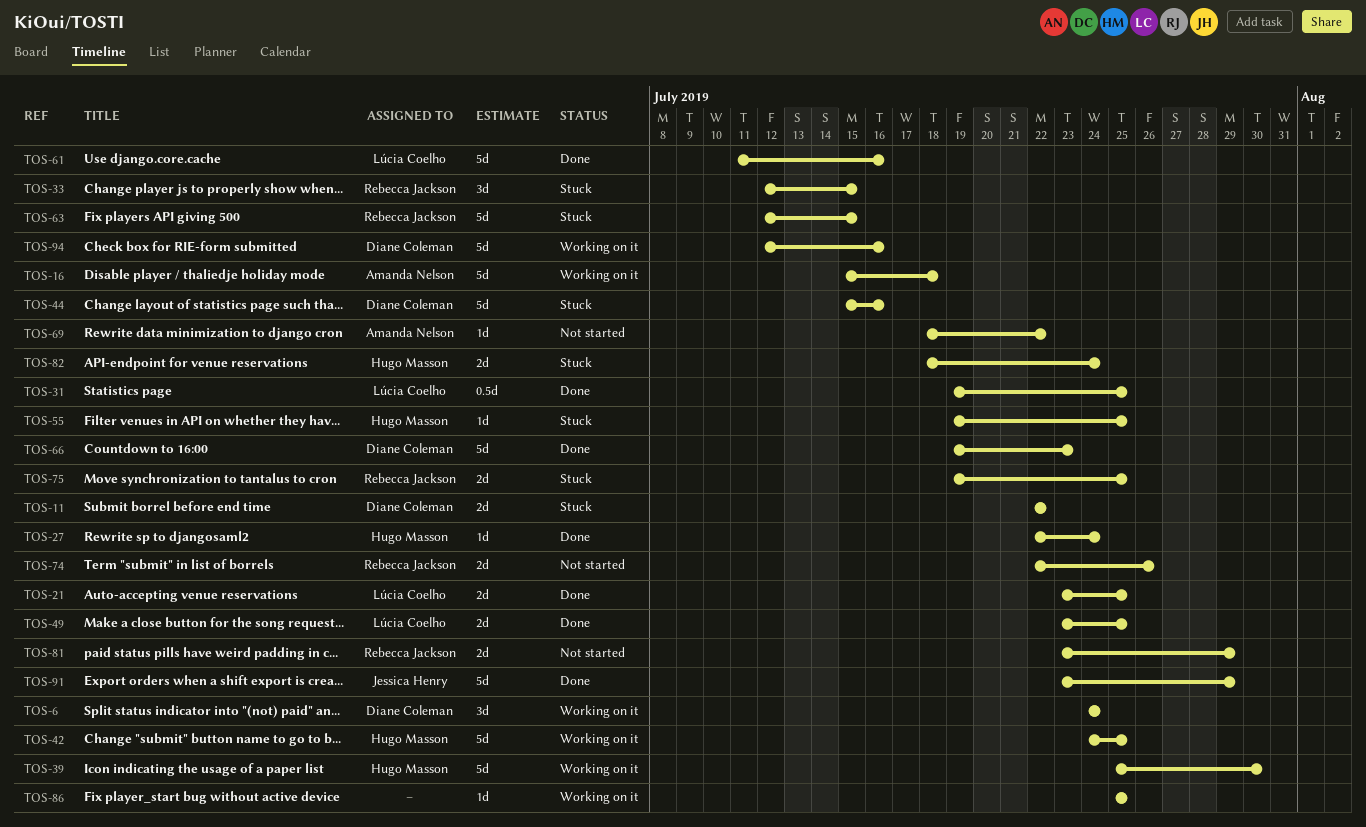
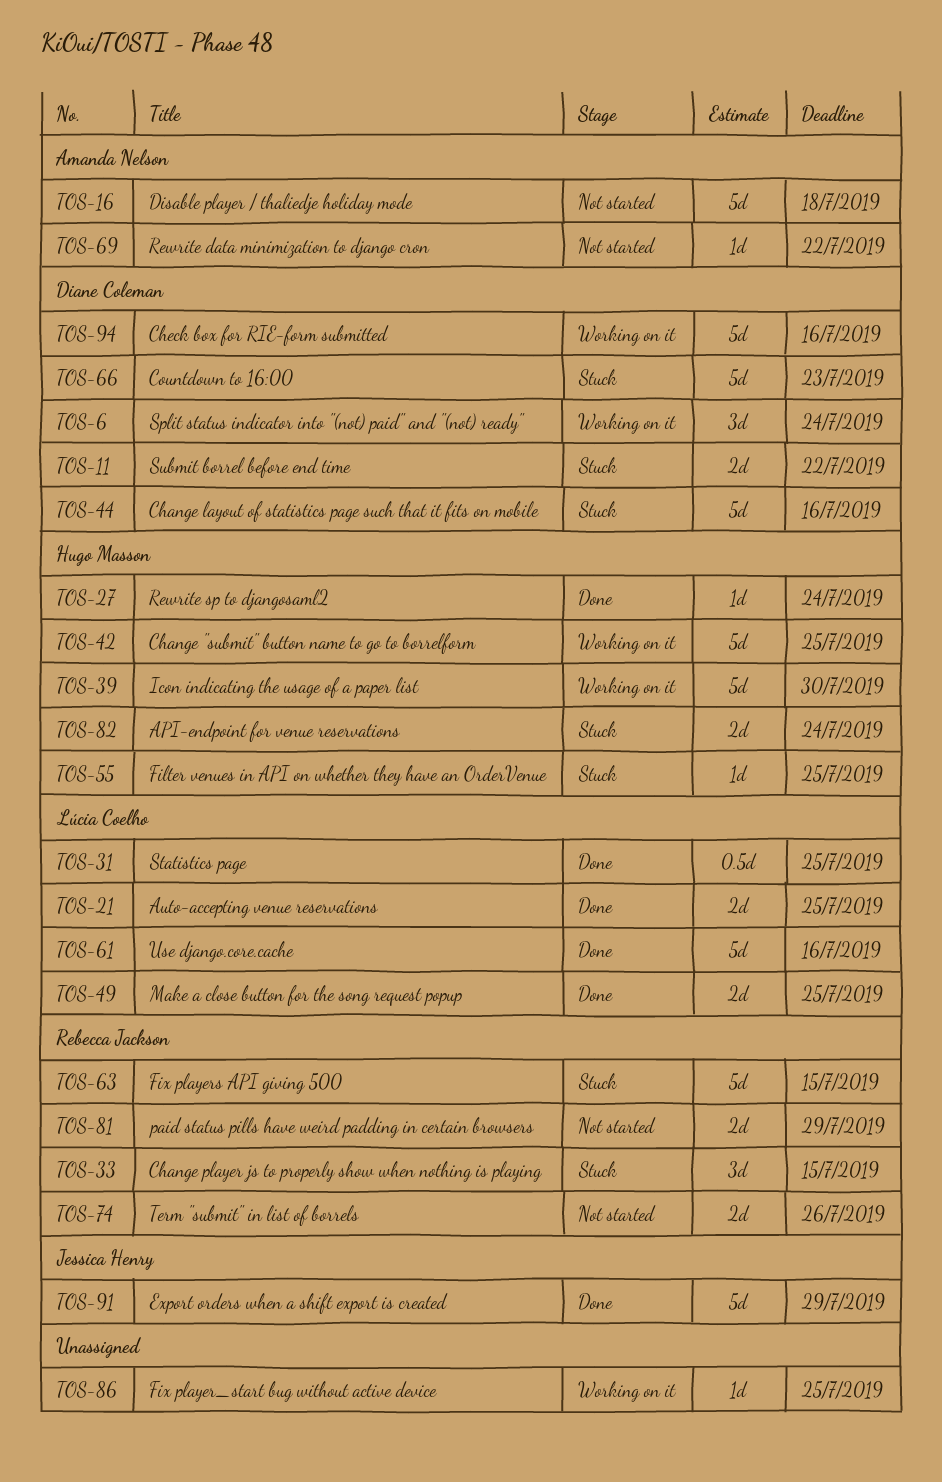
TOS-16, status: Working on it -> Not started
TOS-66, status: Done -> Stuck
TOS-75: present -> none

